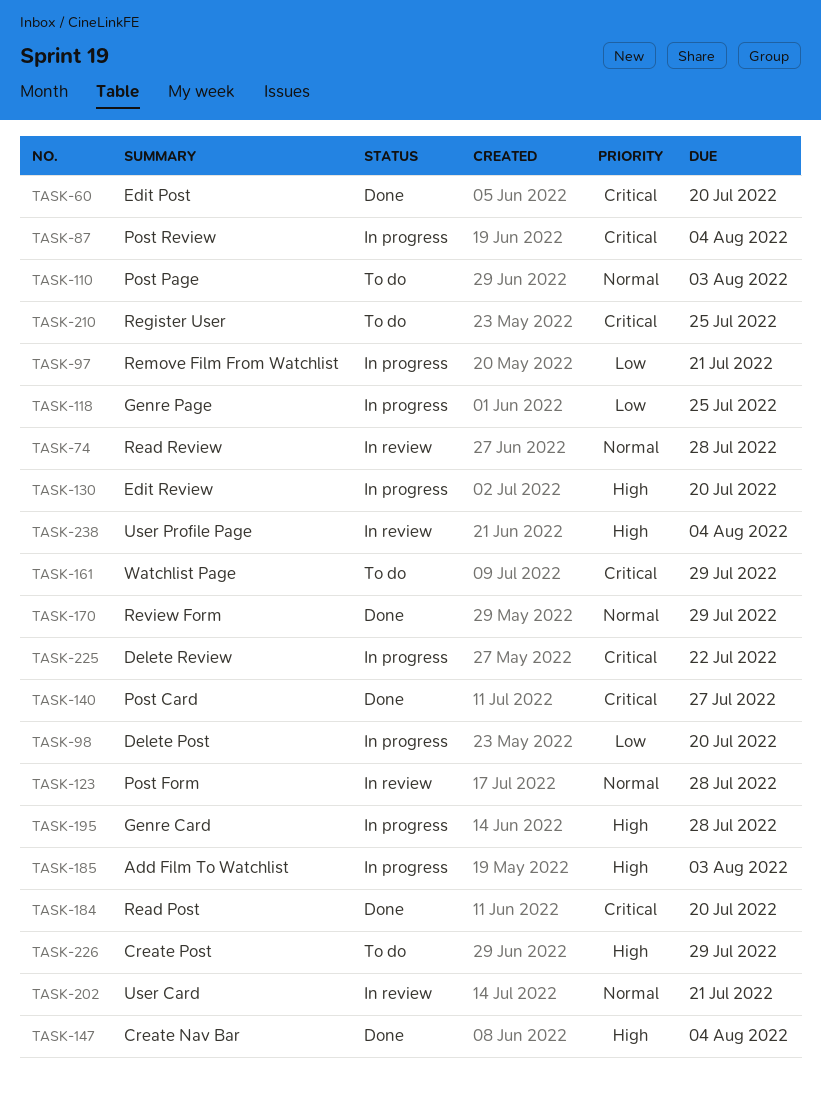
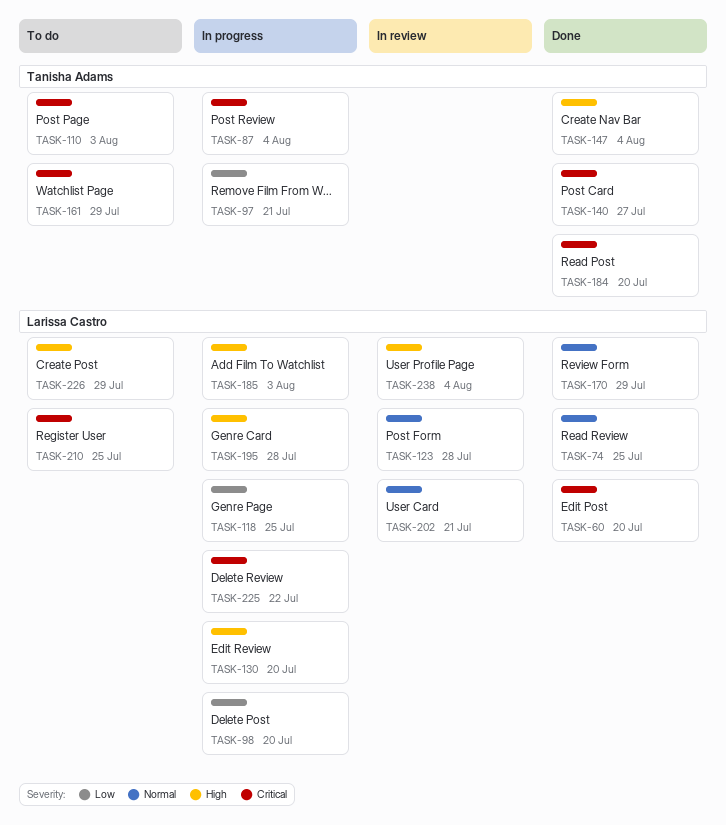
TASK-74, status: In review -> Done
TASK-74, due: Jul 28 -> Jul 25
TASK-110, priority: Normal -> Critical

